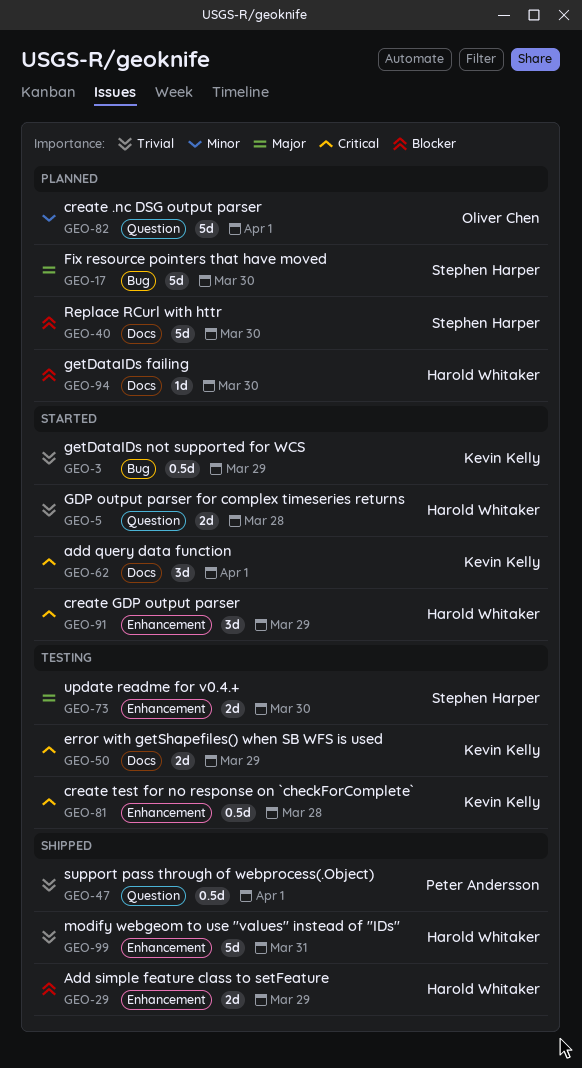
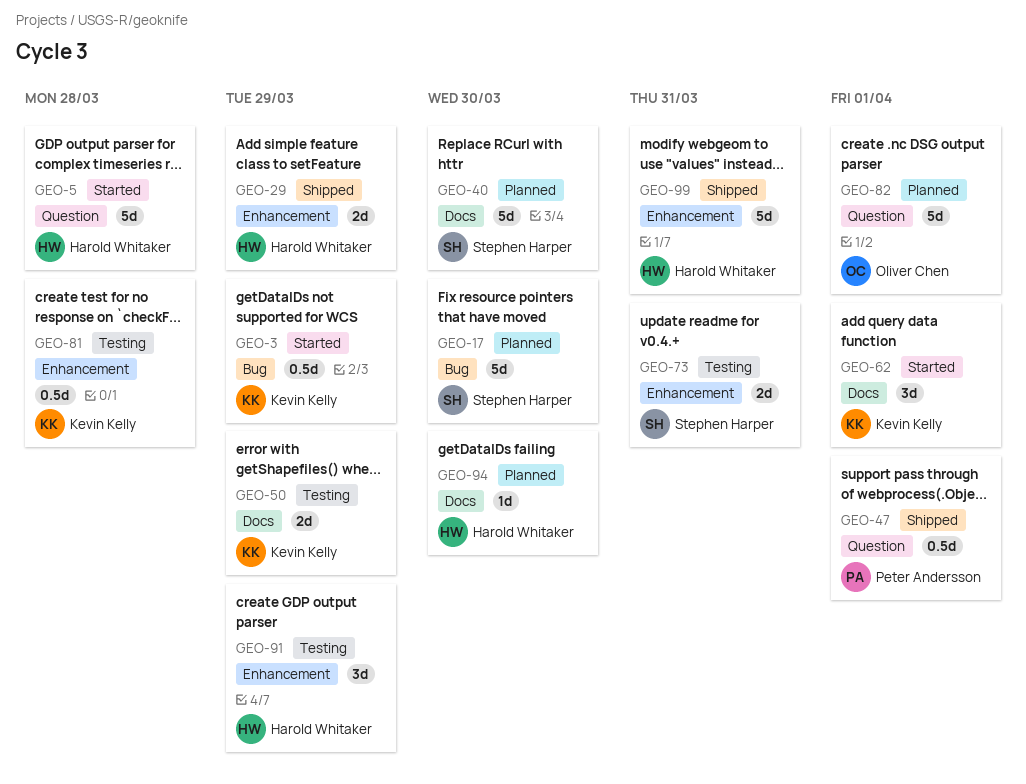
GEO-5, estimate: 2d -> 5d
GEO-73, due: Mar 30 -> Mar 31
GEO-91, status: Started -> Testing

